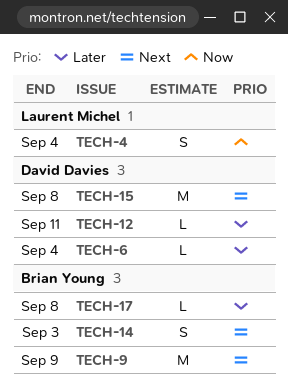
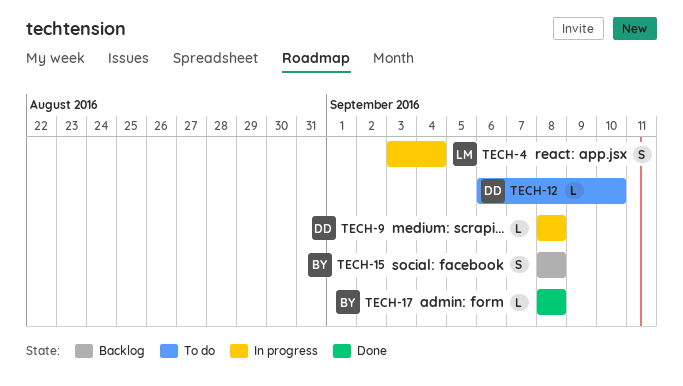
TECH-6: present -> none
TECH-9, owner: Brian Young -> David Davies
TECH-9, estimate: M -> L
TECH-9, due: Sep 9 -> Sep 8
TECH-12, due: Sep 11 -> Sep 10
TECH-14: present -> none
TECH-15, owner: David Davies -> Brian Young
TECH-15, estimate: M -> S

